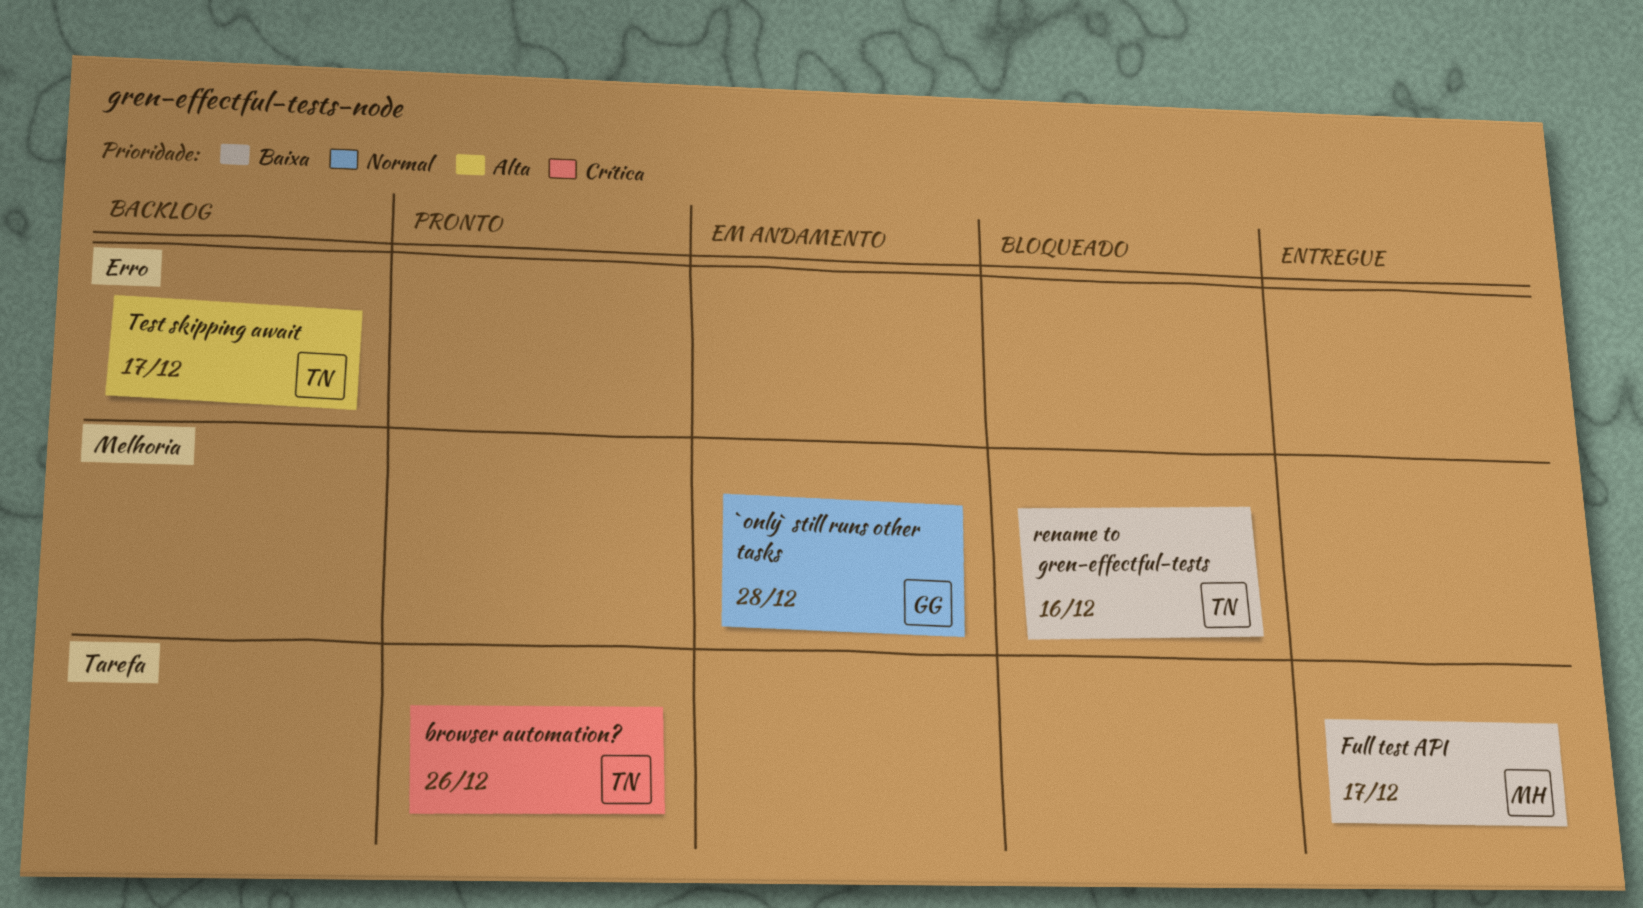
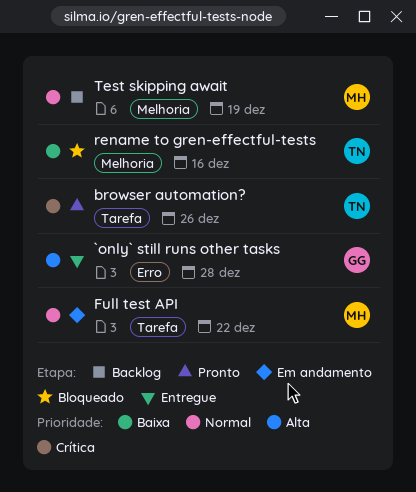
`only` still runs other tasks, status: Em andamento -> Entregue
`only` still runs other tasks, priority: Normal -> Alta
`only` still runs other tasks, label: Melhoria -> Erro
Full test API, status: Entregue -> Em andamento
Full test API, priority: Baixa -> Normal
Full test API, due: Dec 17 -> Dec 22
Test skipping await, owner: TN -> MH
Test skipping await, priority: Alta -> Normal
Test skipping await, label: Erro -> Melhoria
Test skipping await, due: Dec 17 -> Dec 19

